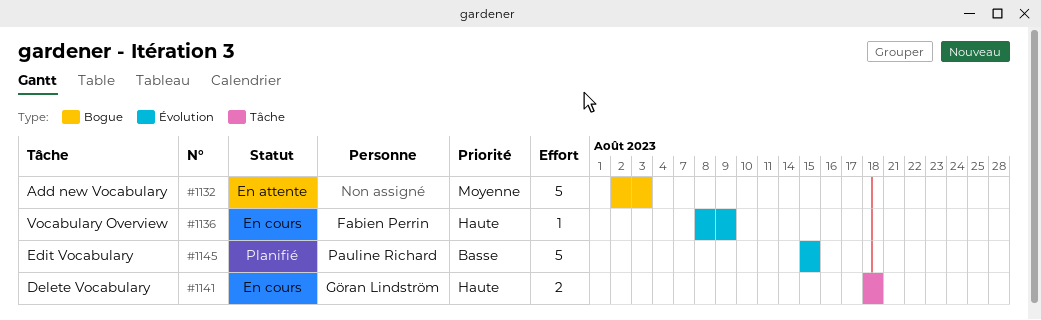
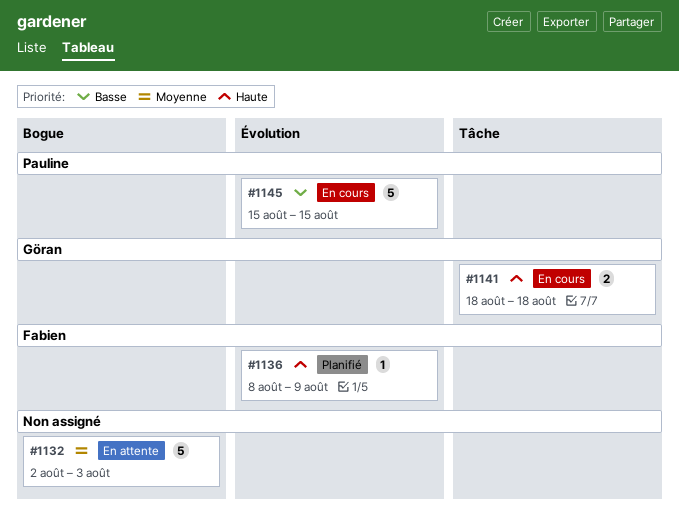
#1136, status: En cours -> Planifié
#1145, status: Planifié -> En cours

